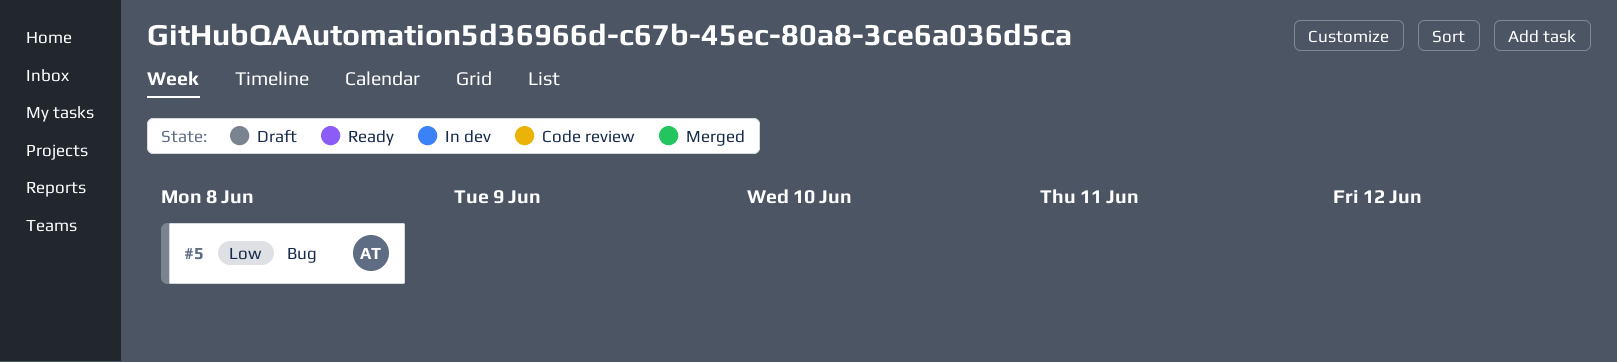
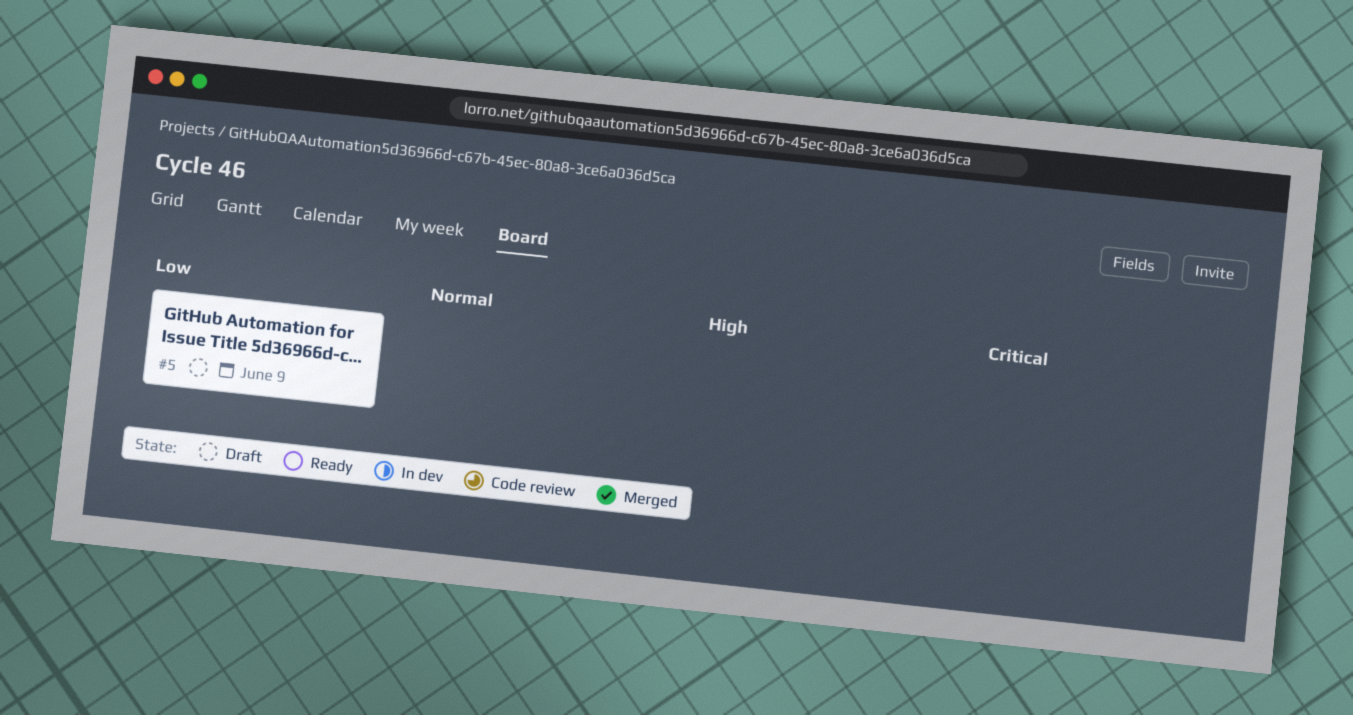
#5, due: Jun 8 -> Jun 9

